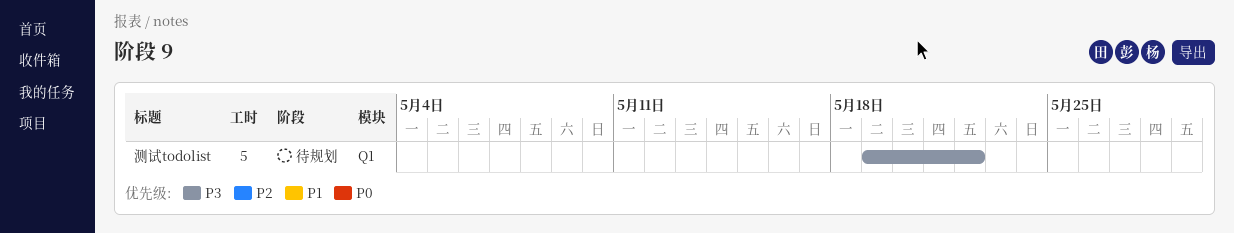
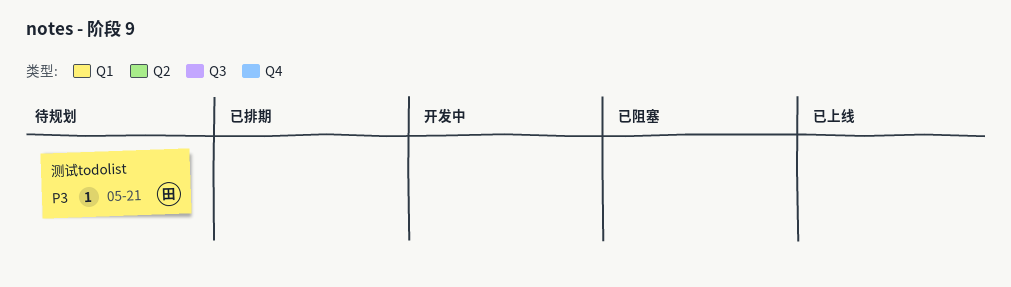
测试todolist, estimate: 5 -> 1
测试todolist, due: May 22 -> May 21

